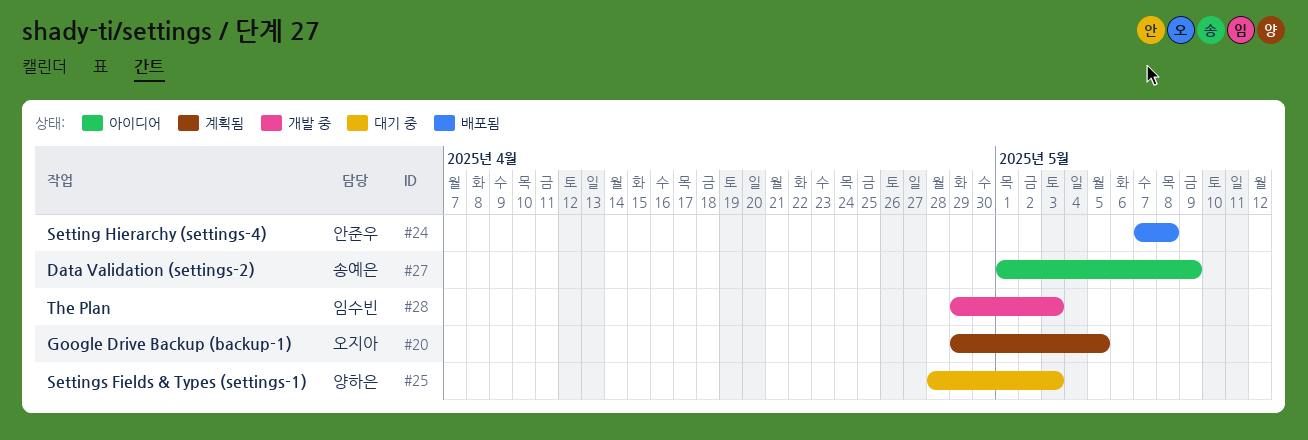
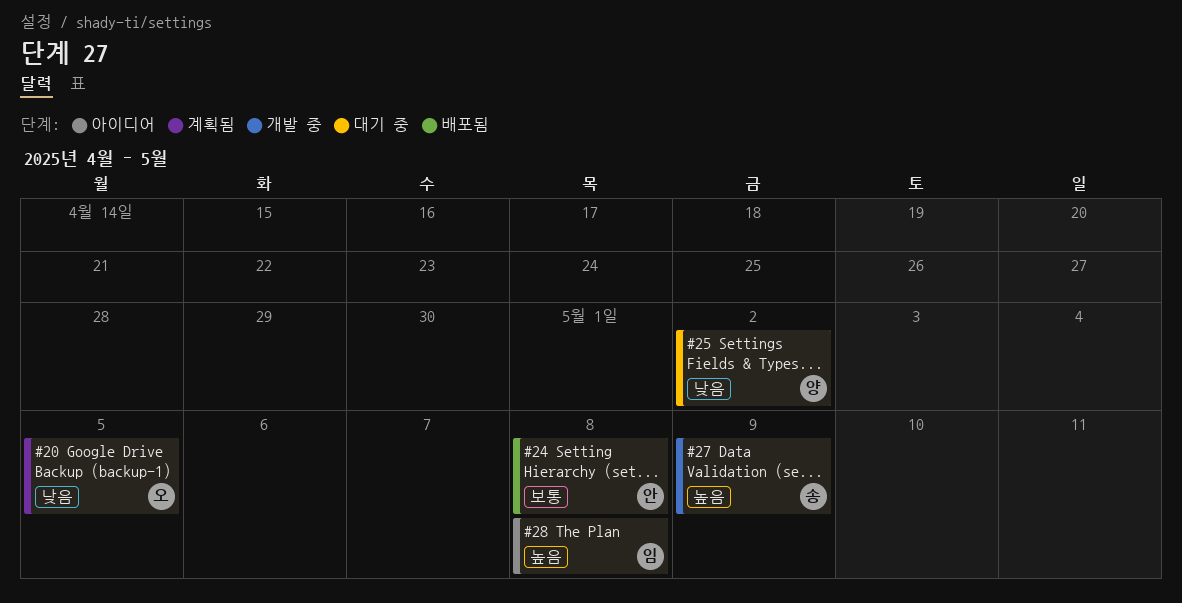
#25, due: May 3 -> May 2
#27, status: 아이디어 -> 개발 중
#28, status: 개발 중 -> 아이디어
#28, due: May 3 -> May 8

